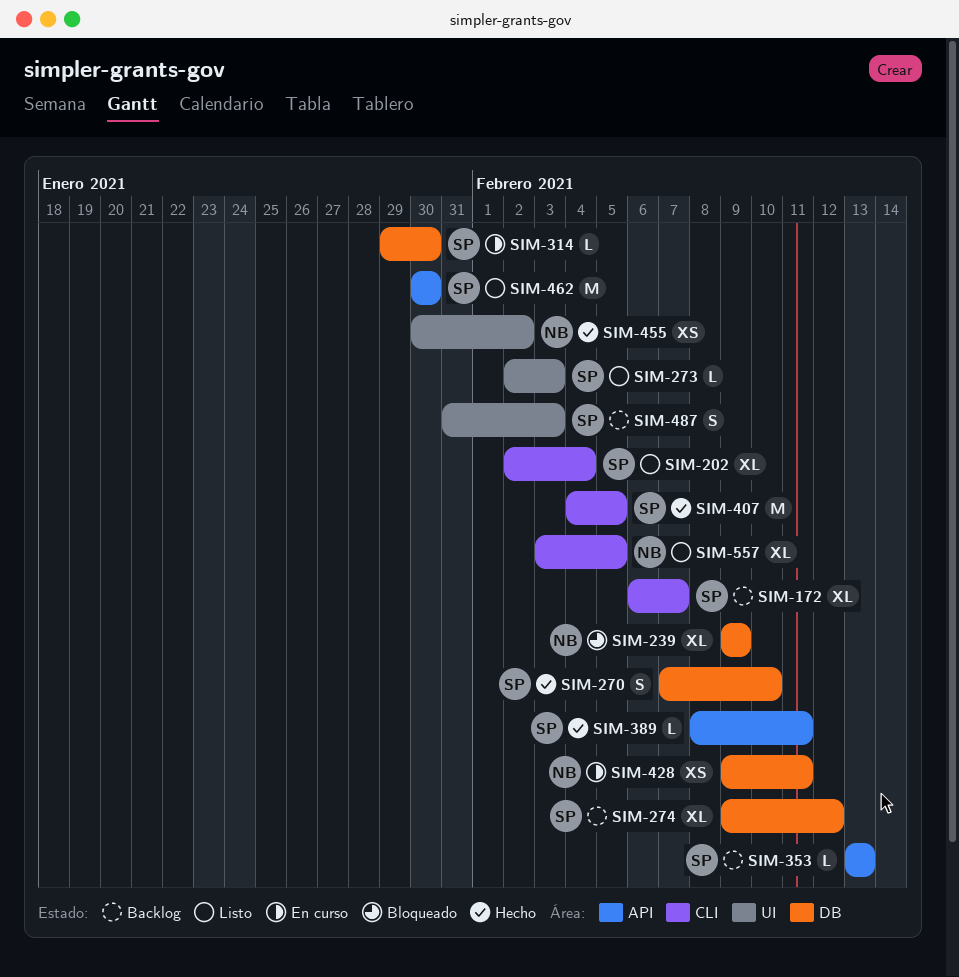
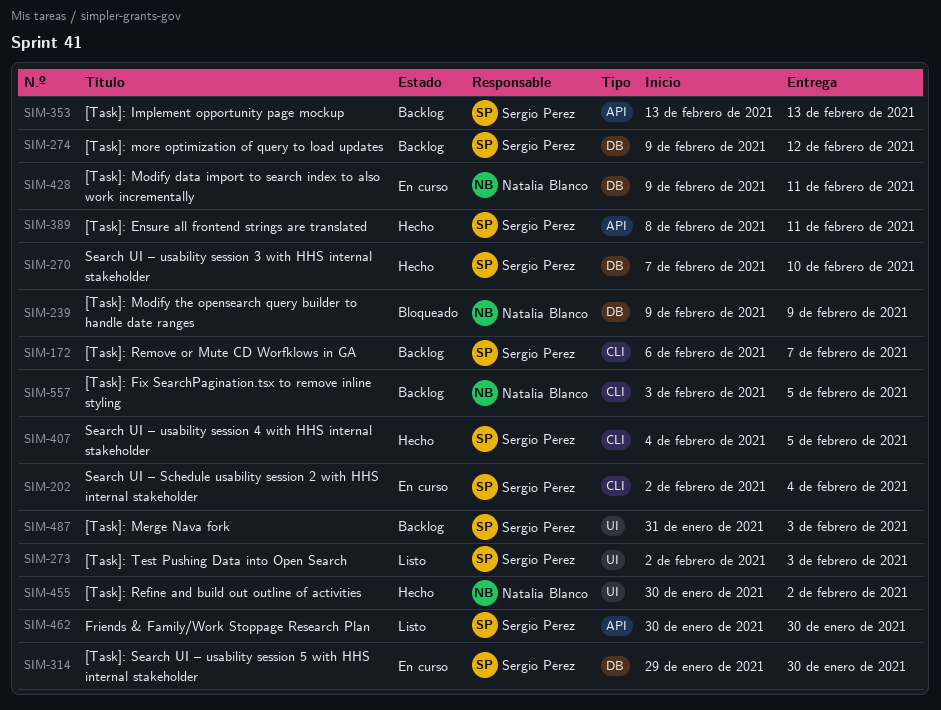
SIM-202, status: Listo -> En curso
SIM-557, status: Listo -> Backlog

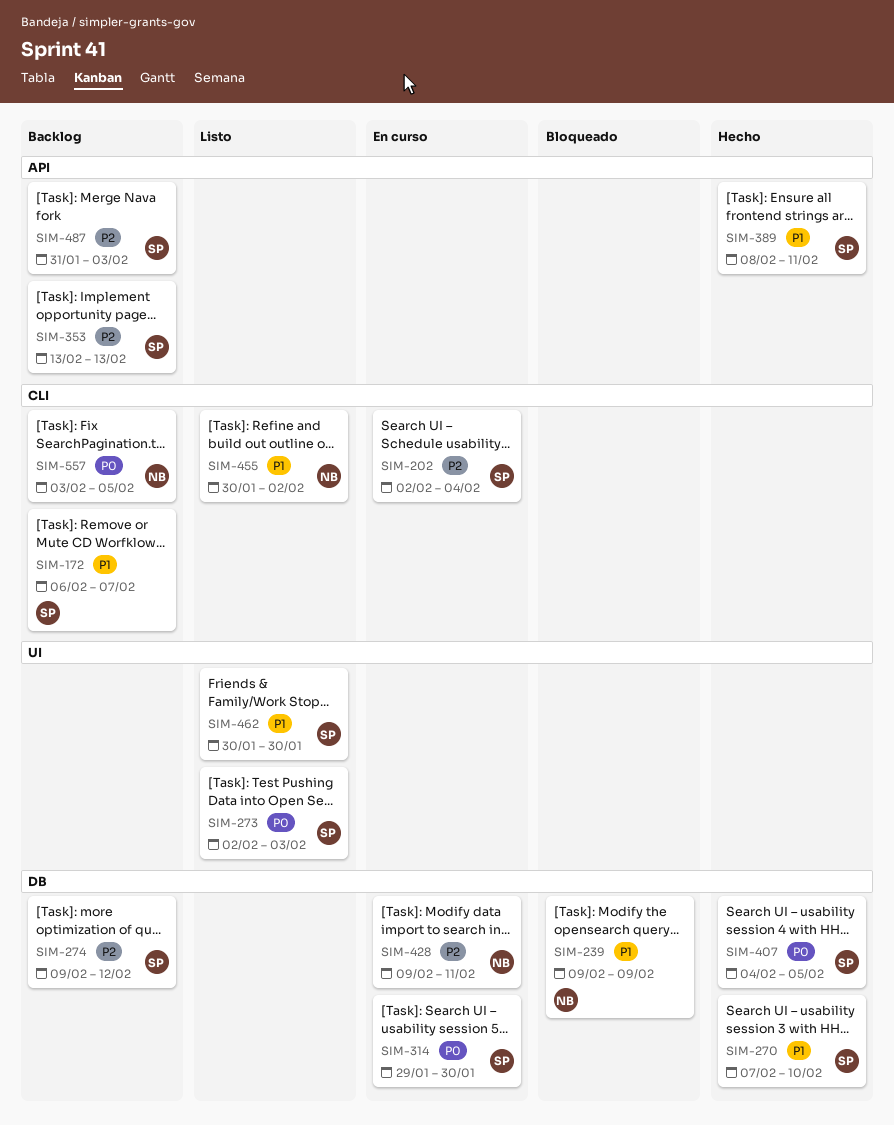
SIM-407, label: CLI -> DB
SIM-455, status: Hecho -> Listo
SIM-455, label: UI -> CLI
SIM-462, label: API -> UI
SIM-487, label: UI -> API

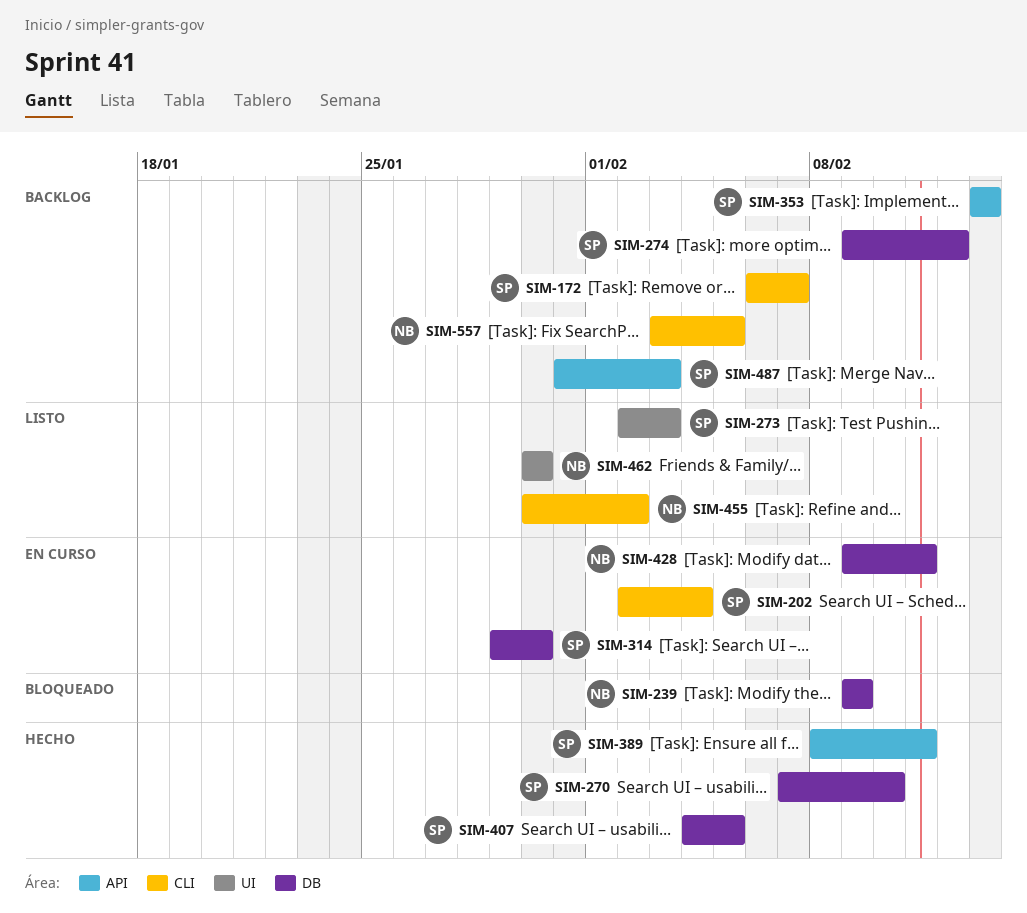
SIM-462, owner: SP -> NB

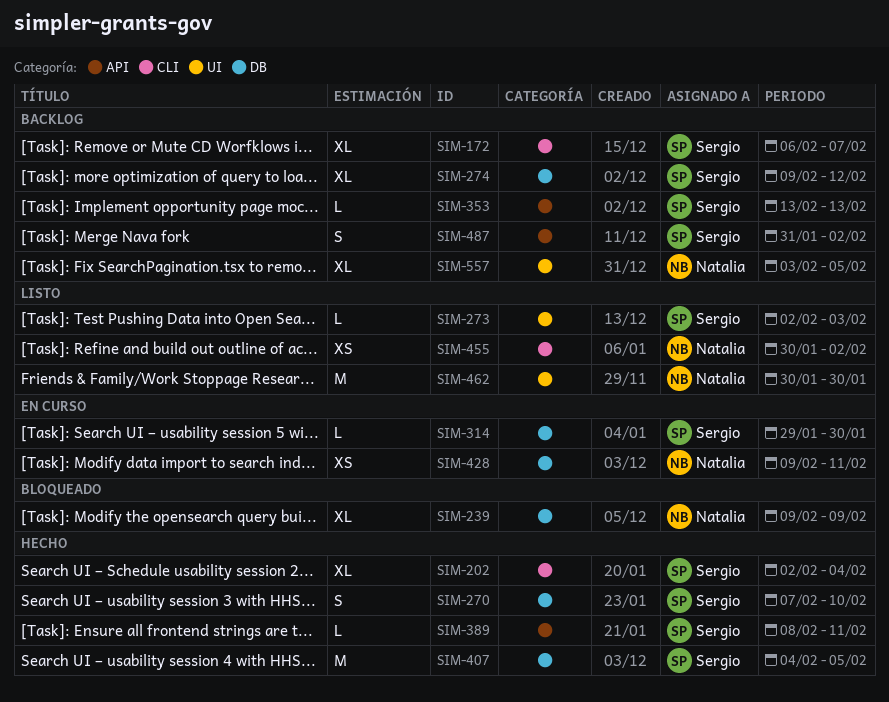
SIM-202, status: En curso -> Hecho
SIM-487, due: Feb 3 -> Feb 2
SIM-557, label: CLI -> UI

